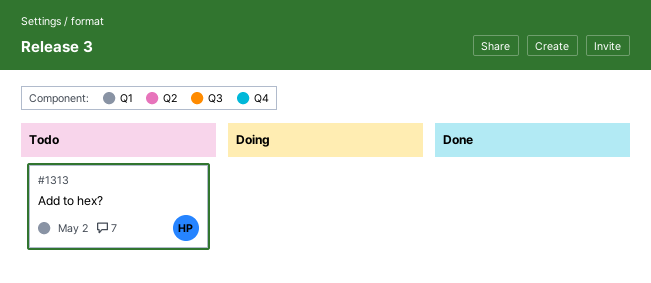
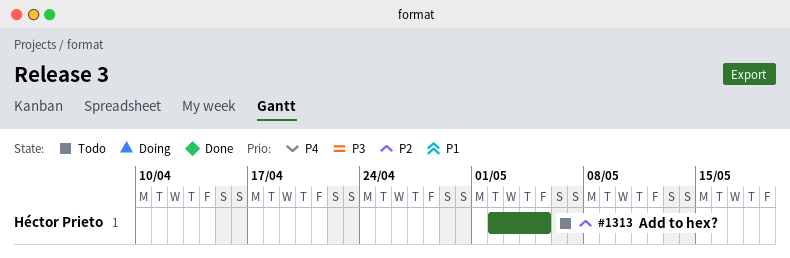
#1313, due: May 2 -> May 5

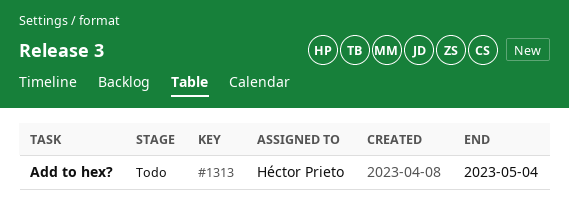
#1313, due: May 5 -> May 4

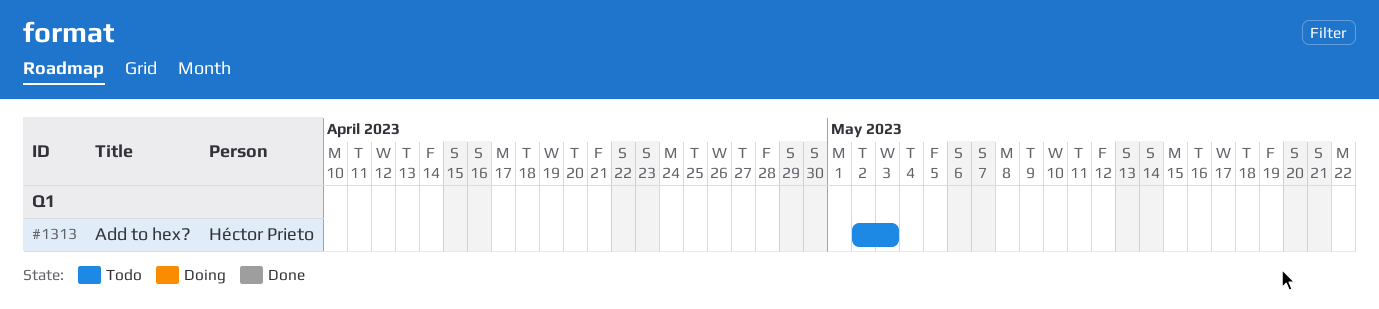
#1313, due: May 4 -> May 3

